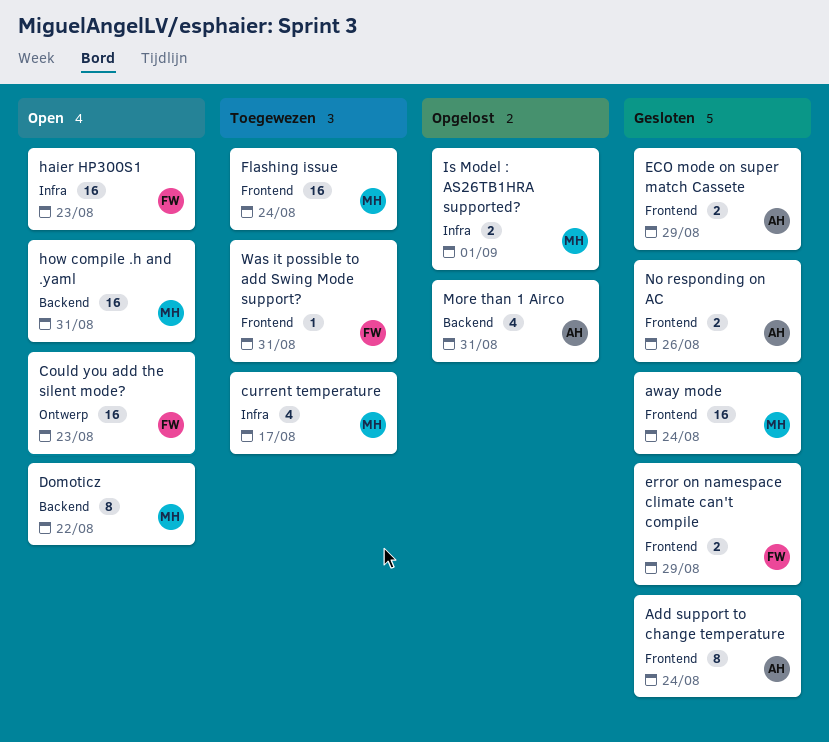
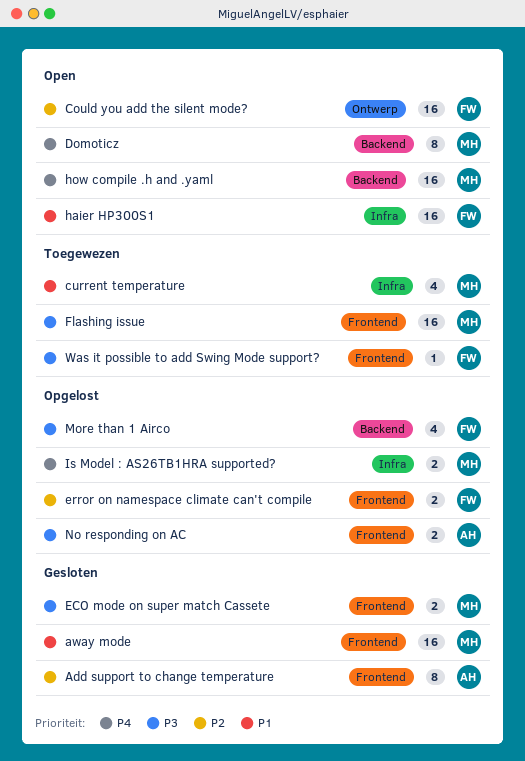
ECO mode on super match Cassete, owner: AH -> MH
error on namespace climate can't compile, status: Gesloten -> Opgelost
More than 1 Airco, owner: AH -> FW
No responding on AC, status: Gesloten -> Opgelost

